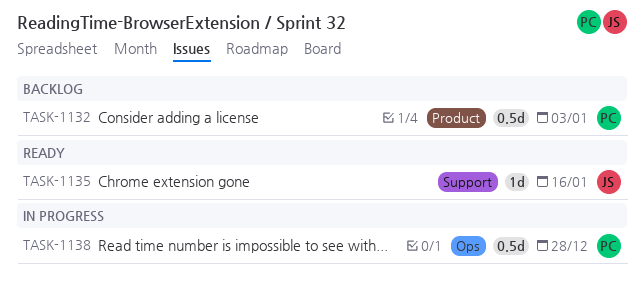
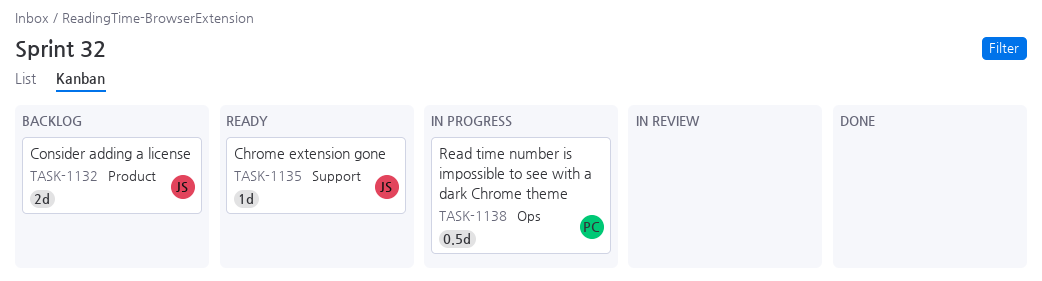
TASK-1132, owner: PC -> JS
TASK-1132, estimate: 0.5d -> 2d

